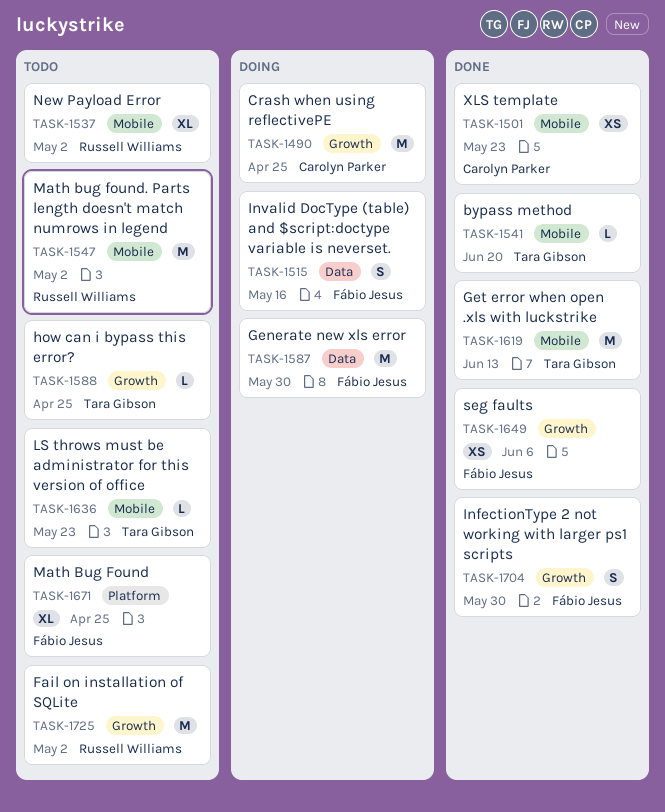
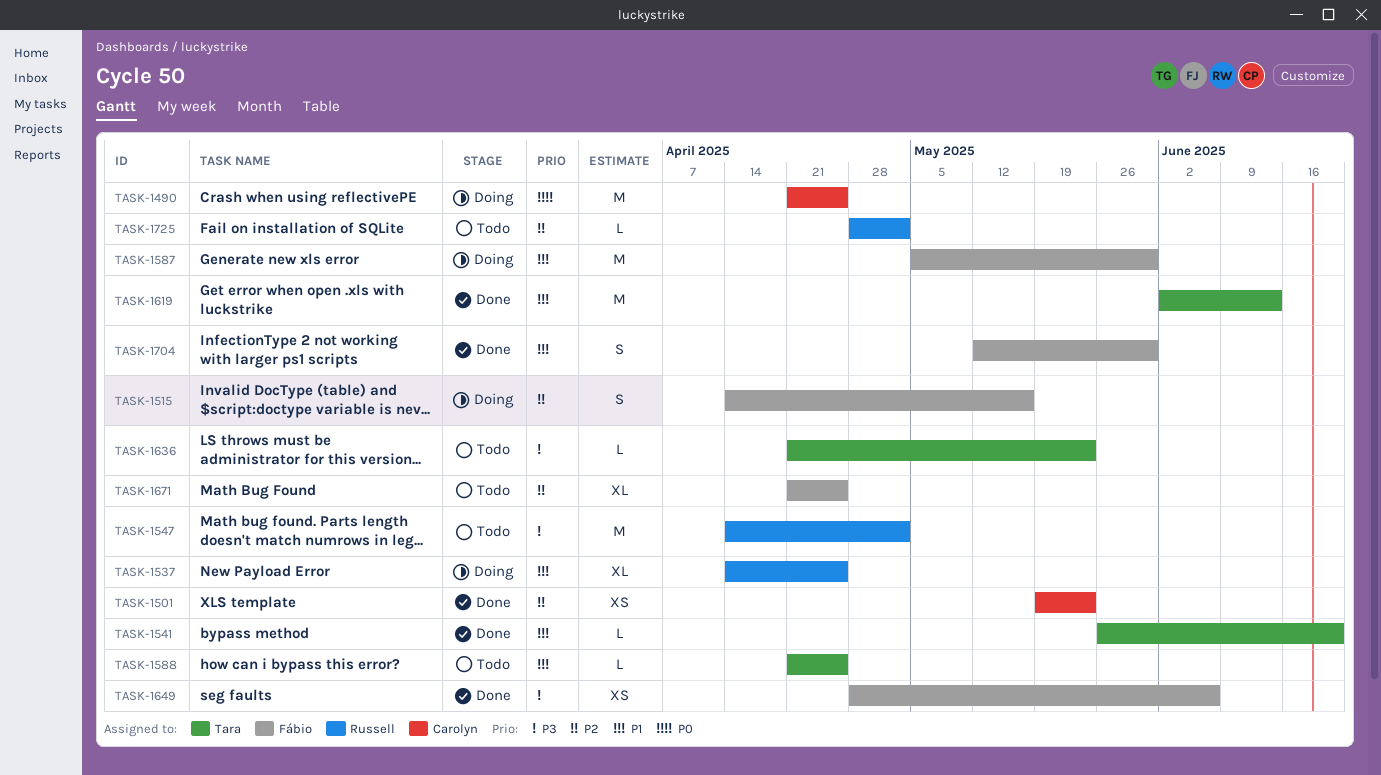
TASK-1537, status: Todo -> Doing
TASK-1537, due: May 2 -> Apr 25
TASK-1725, estimate: M -> L

